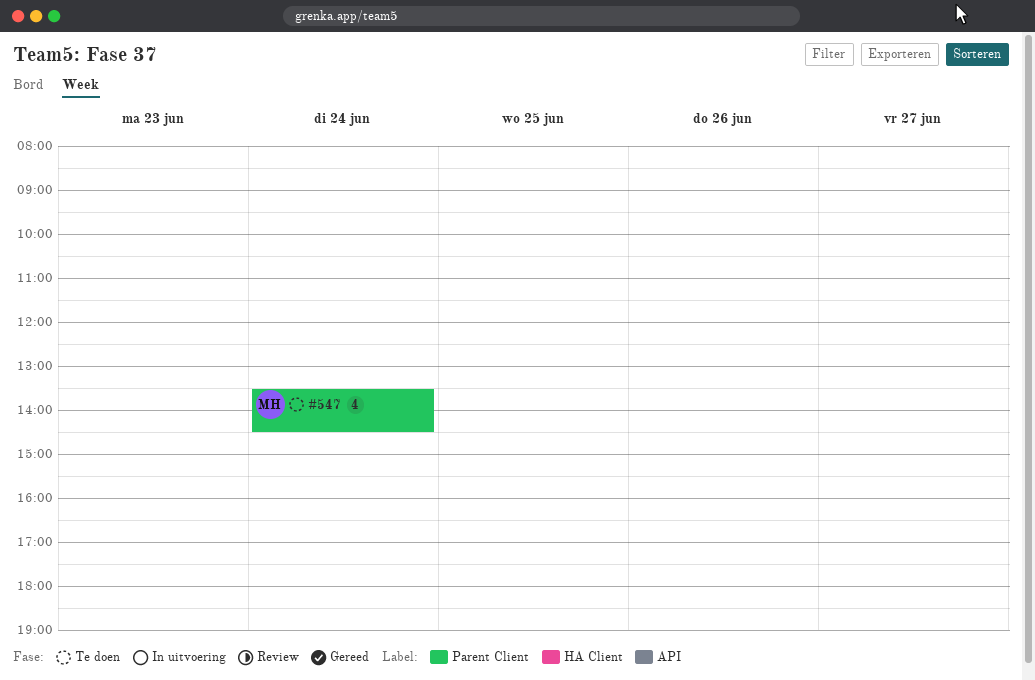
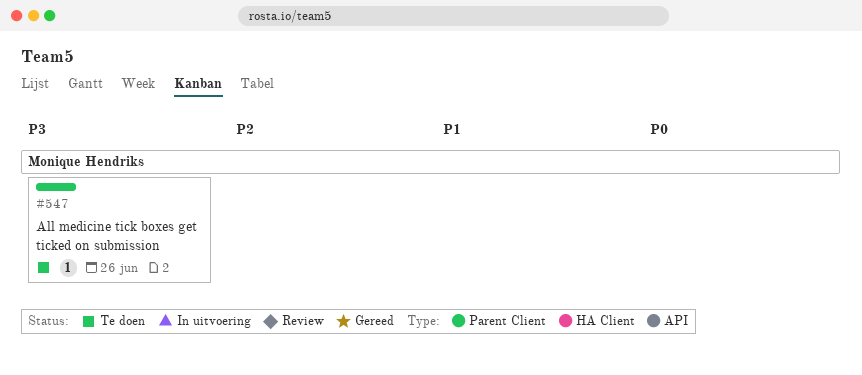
#547, estimate: 4 -> 1
#547, day: Jun 24 -> Jun 26

